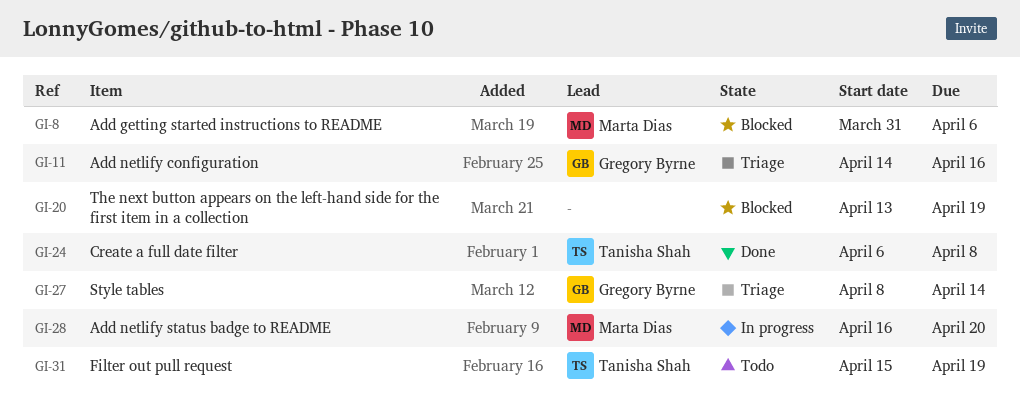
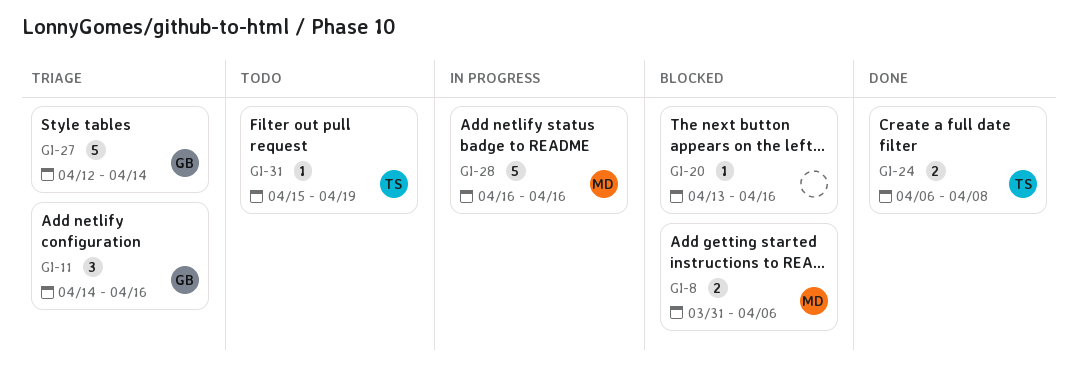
GI-20, due: Apr 19 -> Apr 16
GI-27, start: Apr 8 -> Apr 12
GI-28, due: Apr 20 -> Apr 16

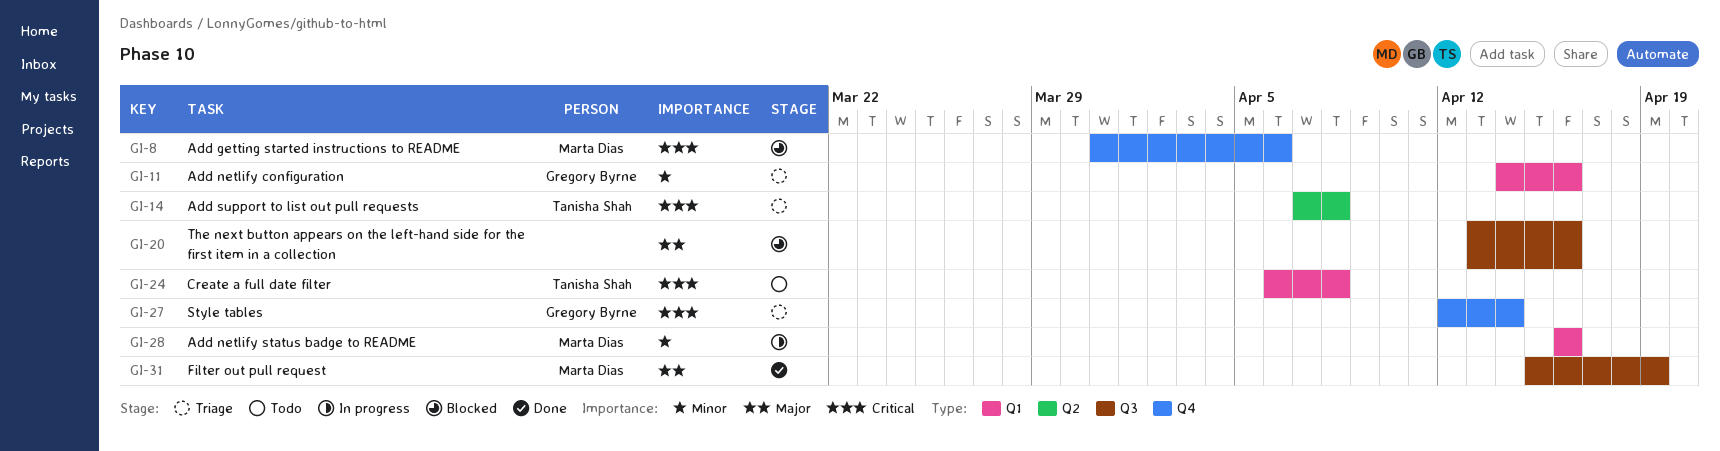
GI-14: none -> present
GI-24, status: Done -> Todo
GI-31, status: Todo -> Done
GI-31, owner: Tanisha Shah -> Marta Dias

